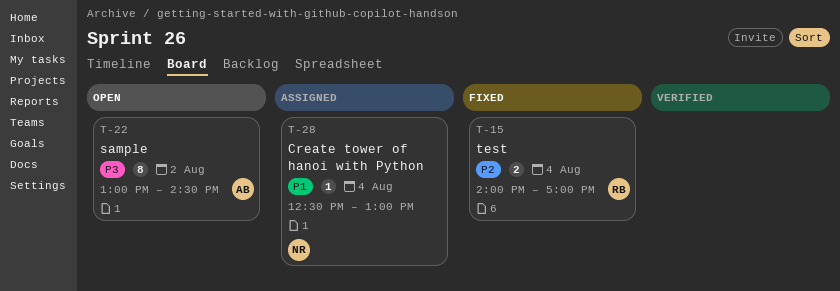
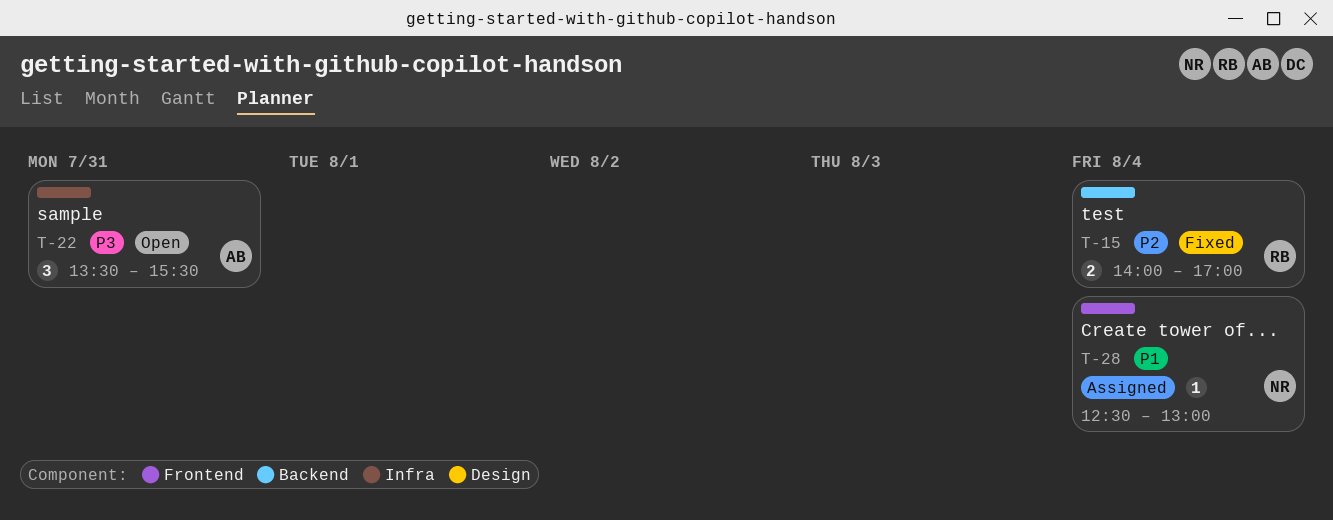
T-22, estimate: 8 -> 3
T-22, day: Aug 2 -> Jul 31
T-22, begins: 13:00 -> 13:30
T-22, ends: 14:30 -> 15:30

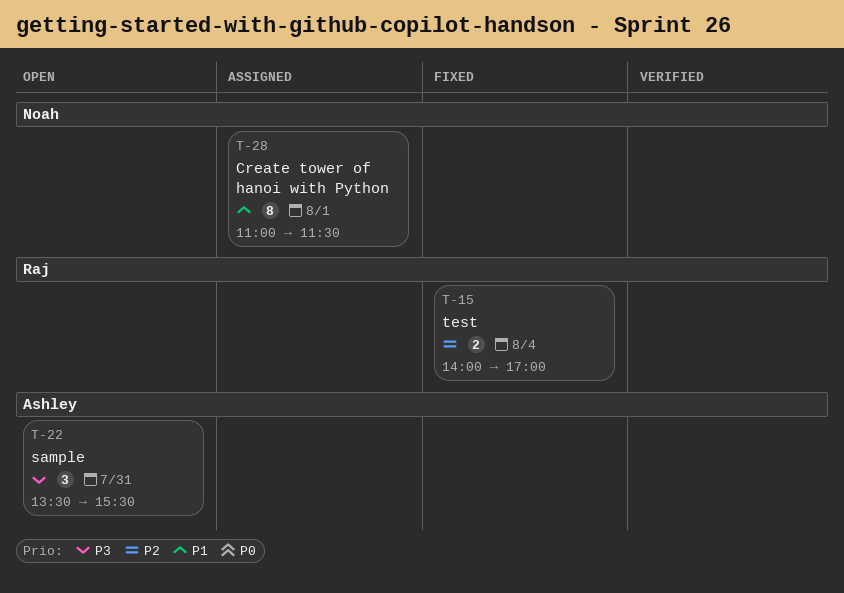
T-28, estimate: 1 -> 8
T-28, day: Aug 4 -> Aug 1
T-28, begins: 12:30 -> 11:00
T-28, ends: 13:00 -> 11:30

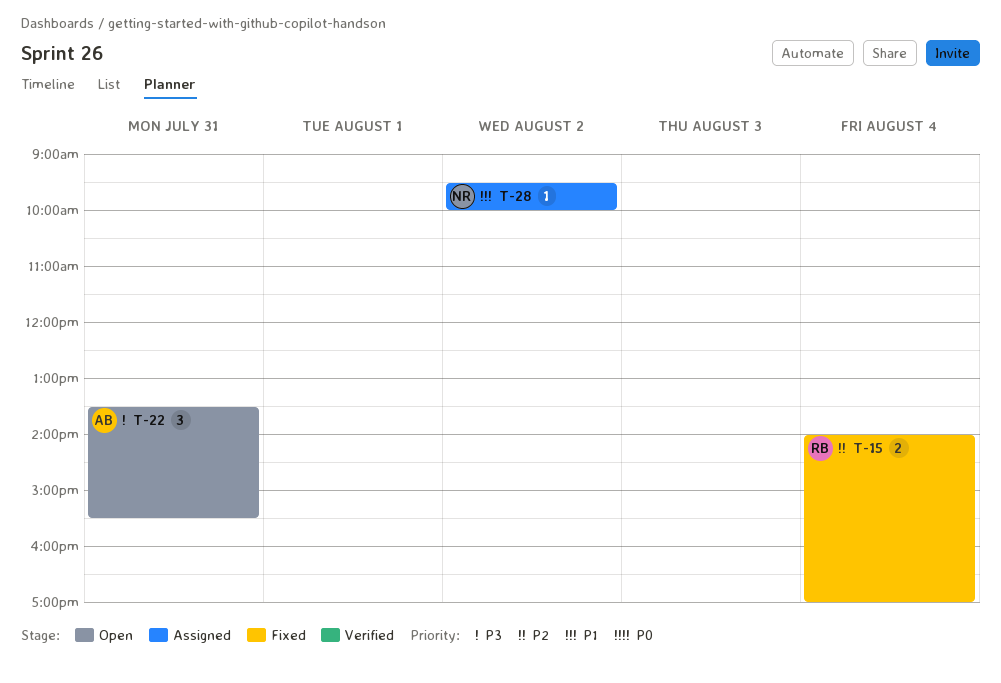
T-28, estimate: 8 -> 1
T-28, day: Aug 1 -> Aug 2
T-28, begins: 11:00 -> 09:30
T-28, ends: 11:30 -> 10:00

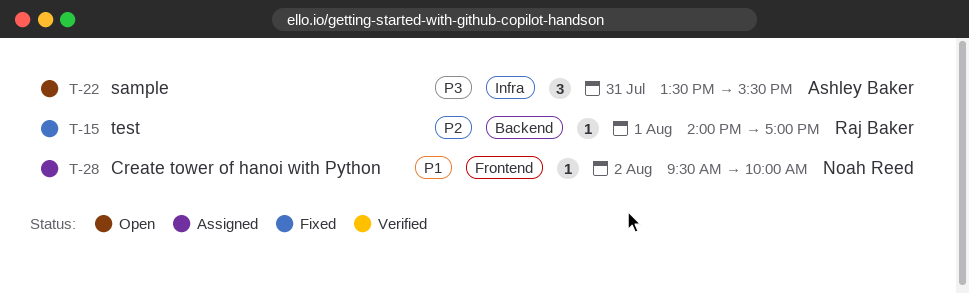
T-15, estimate: 2 -> 1
T-15, day: Aug 4 -> Aug 1

